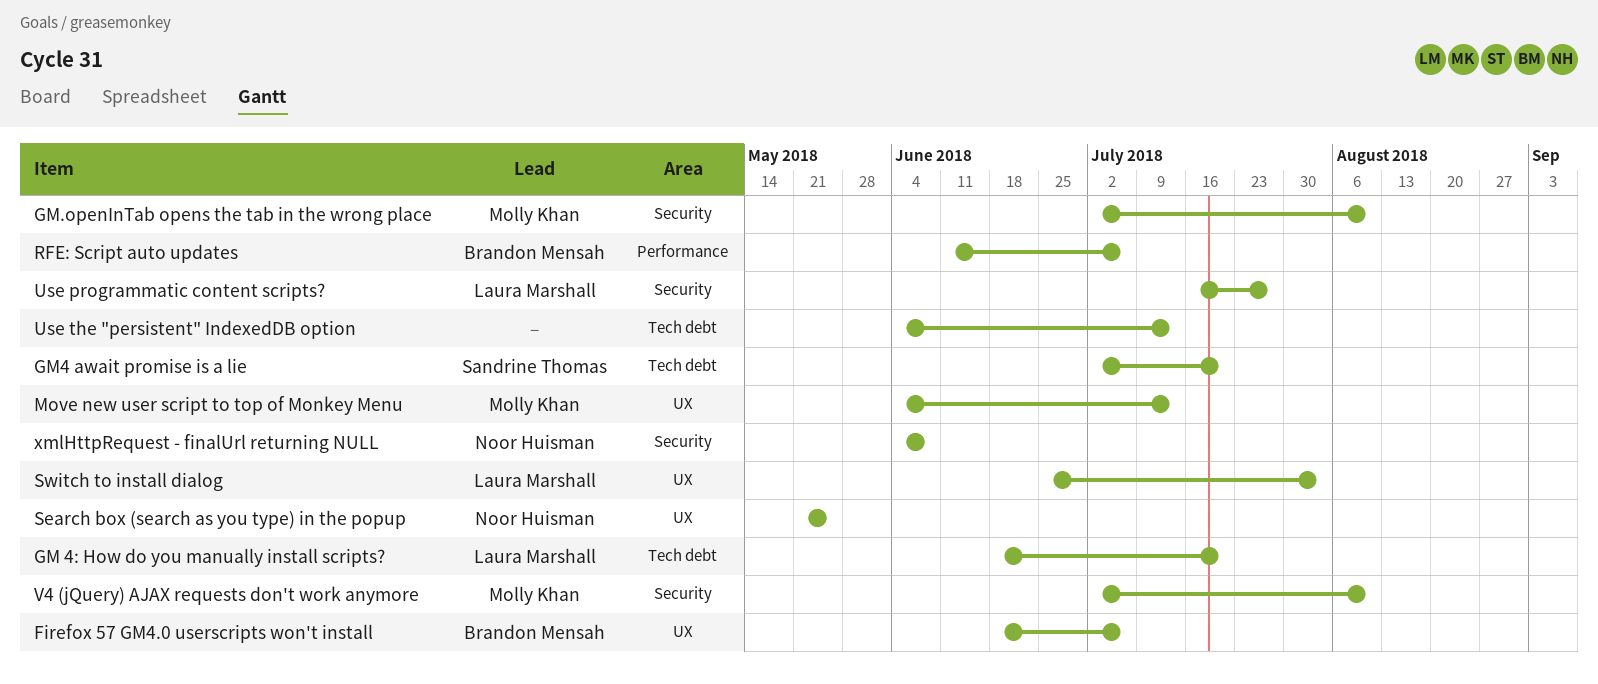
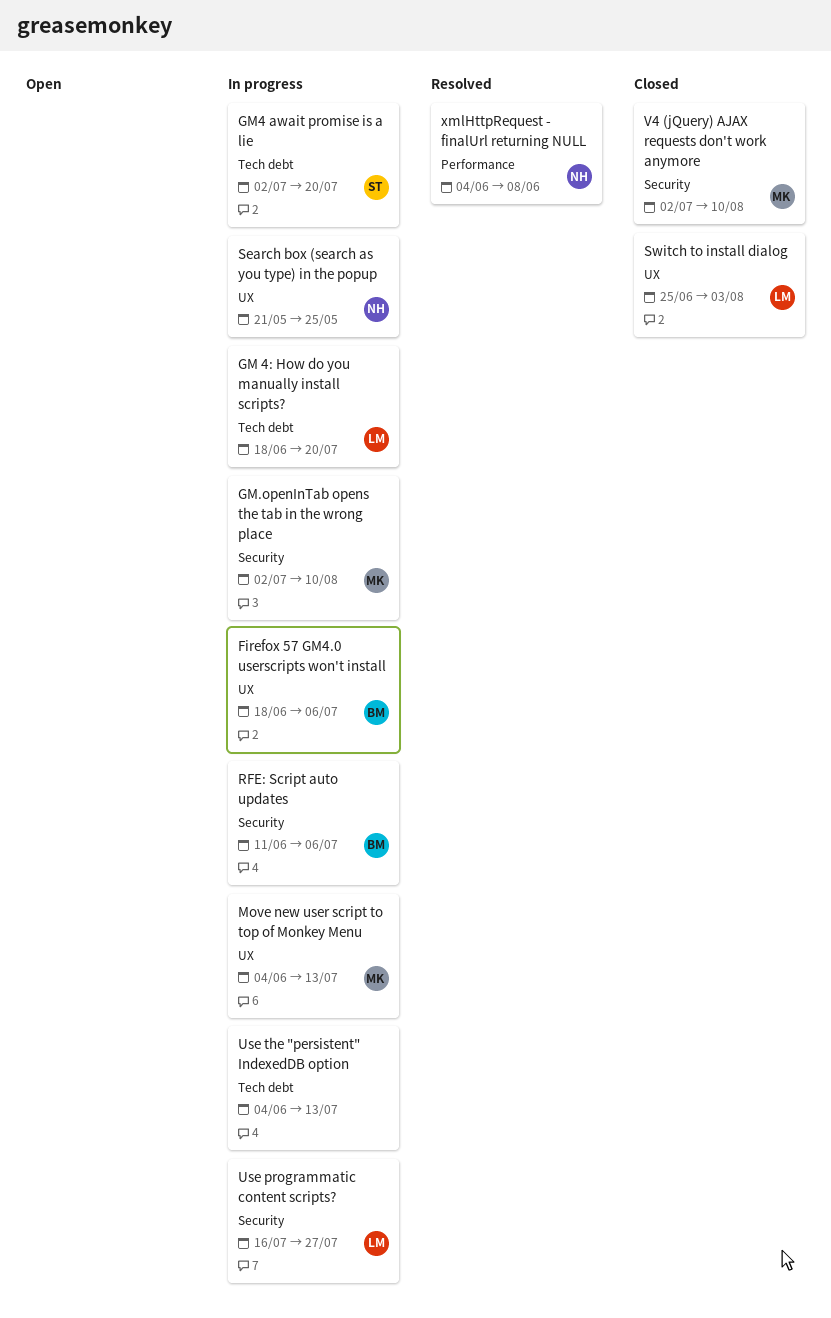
RFE: Script auto updates, label: Performance -> Security
xmlHttpRequest - finalUrl returning NULL, label: Security -> Performance

